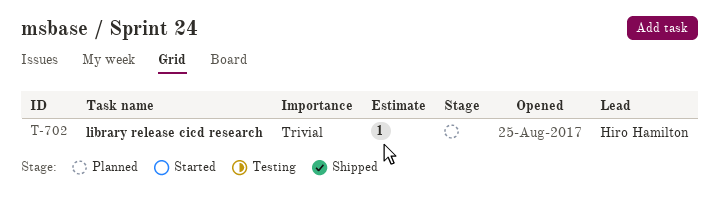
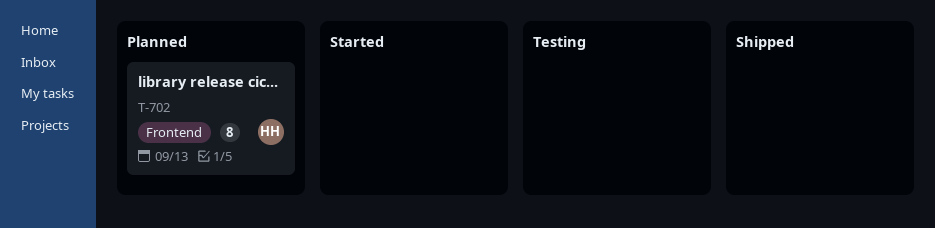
T-702, estimate: 1 -> 8

